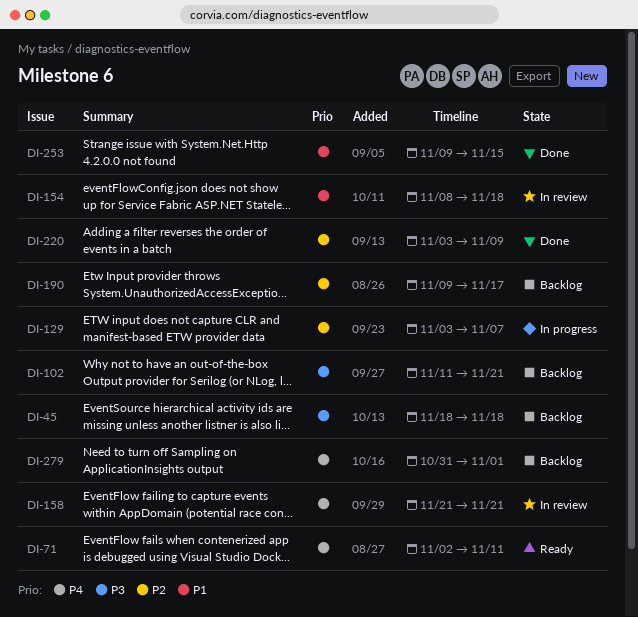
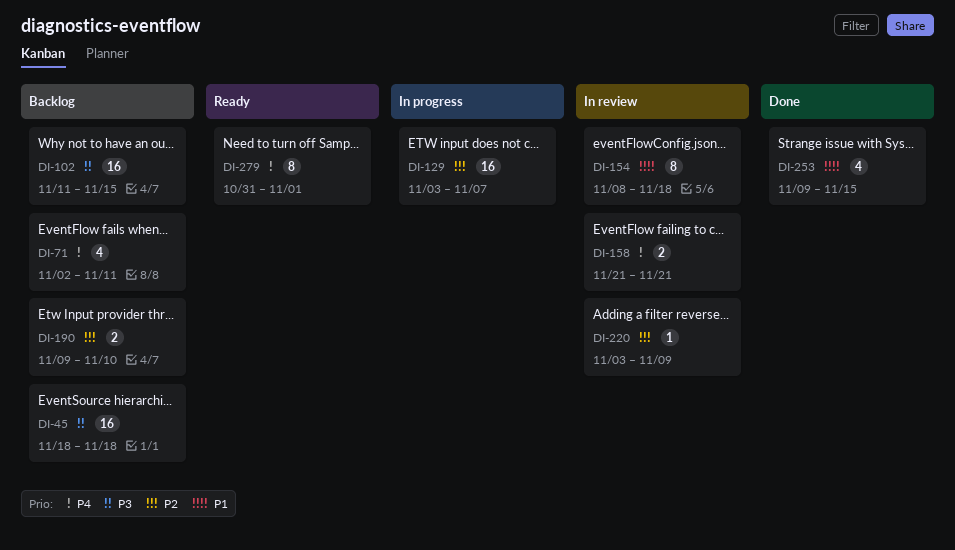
DI-71, status: Ready -> Backlog
DI-102, due: Nov 21 -> Nov 15
DI-190, due: Nov 17 -> Nov 10
DI-220, status: Done -> In review
DI-279, status: Backlog -> Ready

